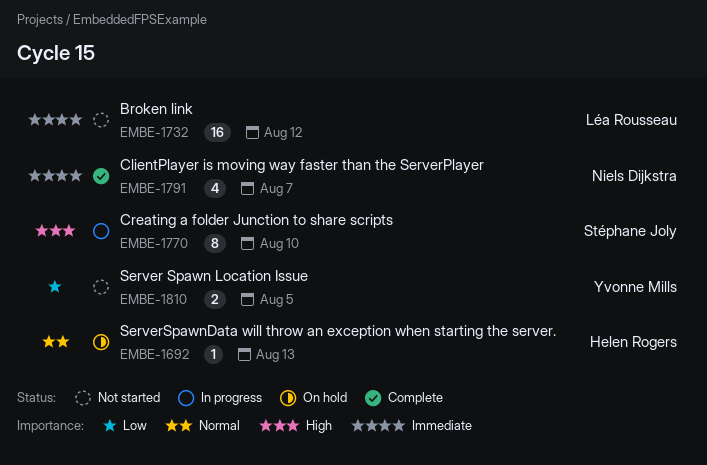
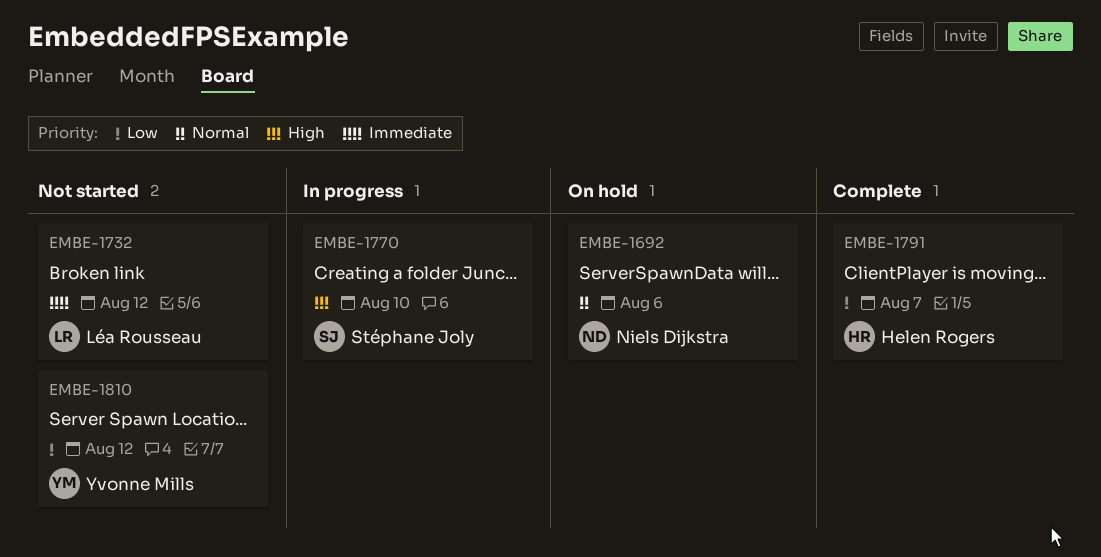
EMBE-1692, owner: Helen Rogers -> Niels Dijkstra
EMBE-1692, due: Aug 13 -> Aug 6
EMBE-1791, owner: Niels Dijkstra -> Helen Rogers
EMBE-1791, priority: Immediate -> Low
EMBE-1810, due: Aug 5 -> Aug 12

